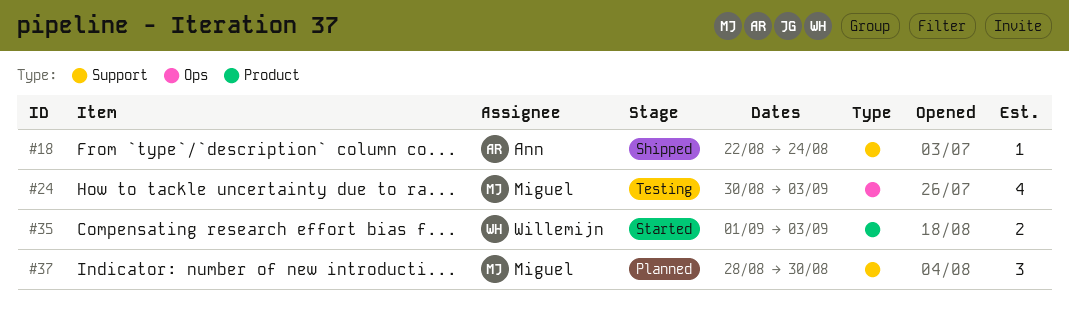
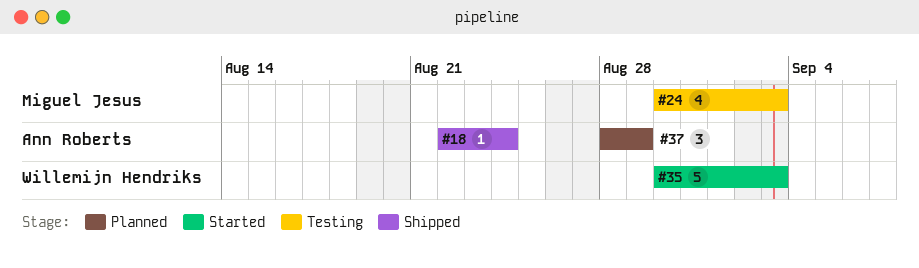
#35, estimate: 2 -> 5
#35, start: Sep 1 -> Aug 30
#37, owner: Miguel Jesus -> Ann Roberts
#37, due: Aug 30 -> Aug 29

